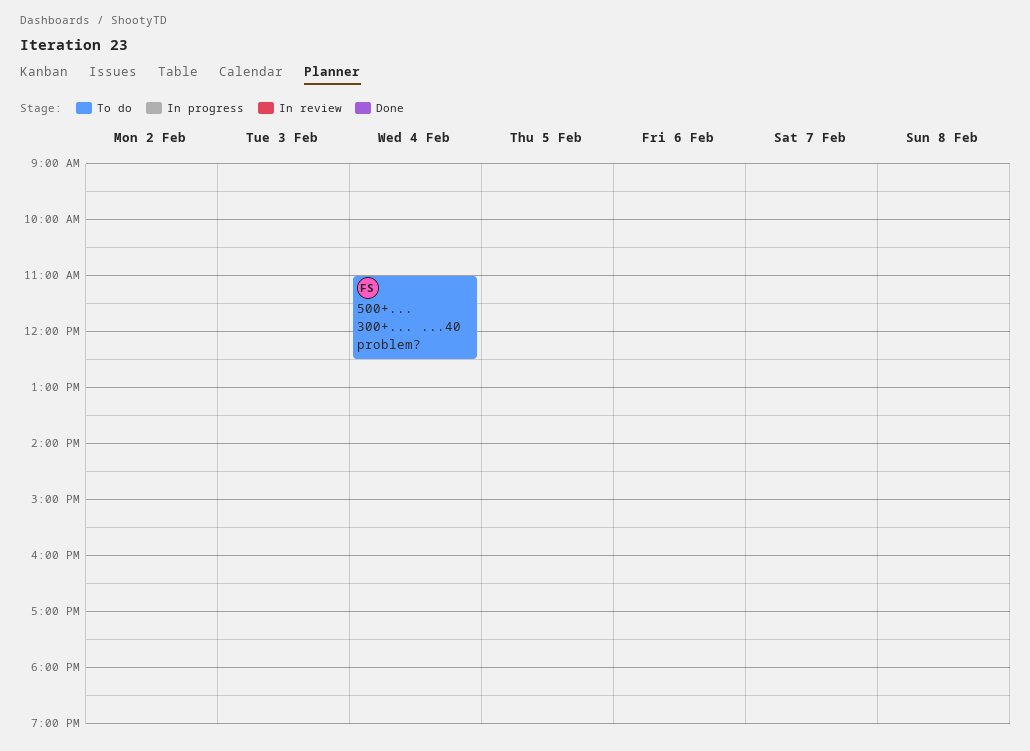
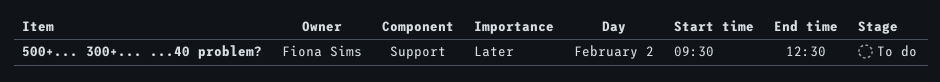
500+... 300+... ...40 problem?, day: Feb 4 -> Feb 2
500+... 300+... ...40 problem?, begins: 11:00 -> 09:30

